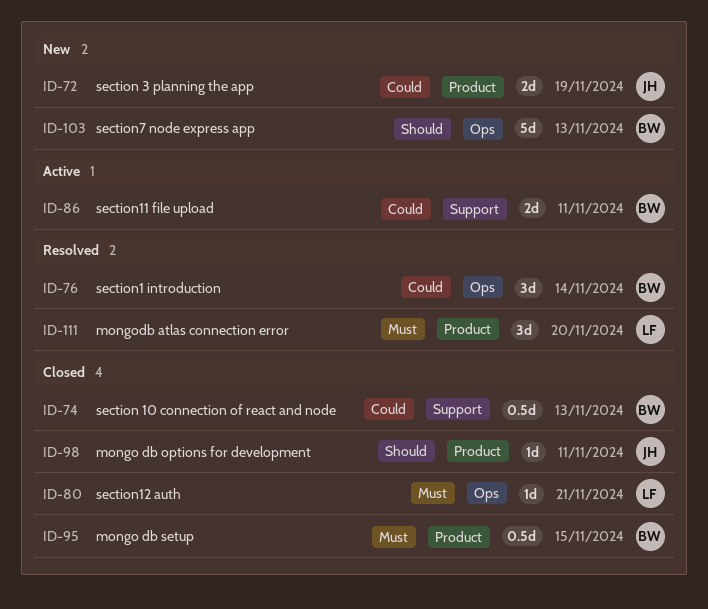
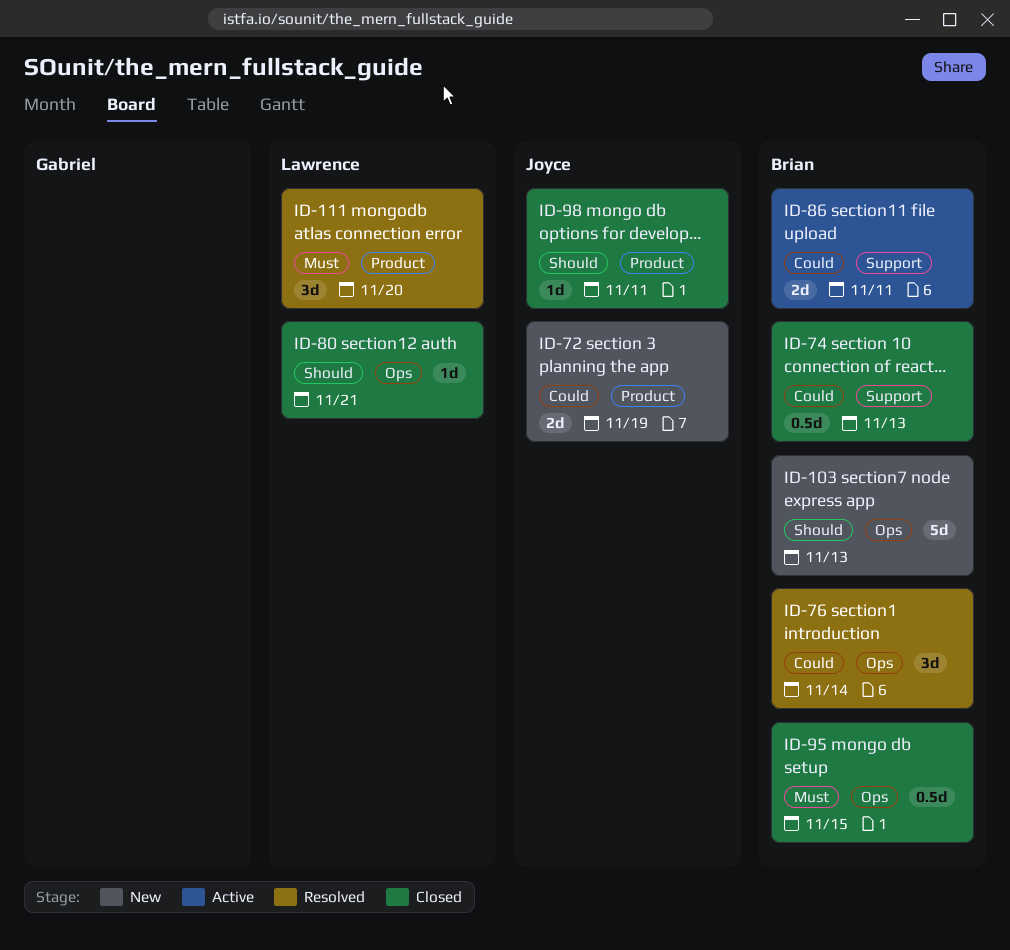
ID-80, priority: Must -> Should
ID-95, label: Product -> Ops

